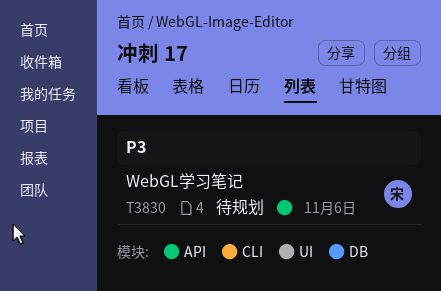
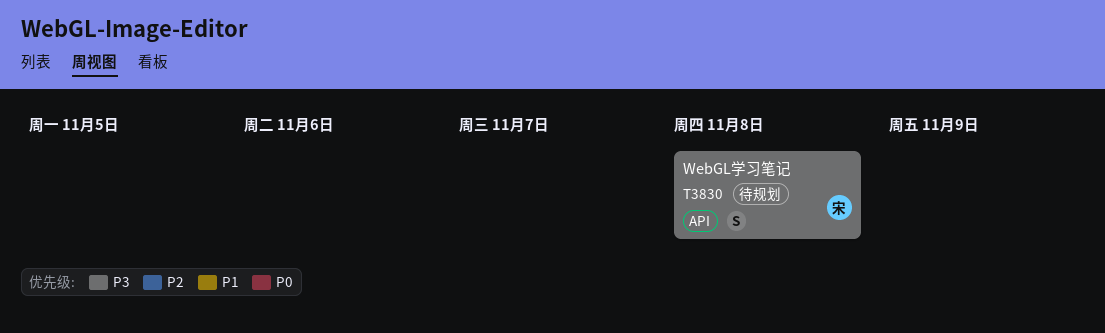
T3830, due: Nov 6 -> Nov 8

